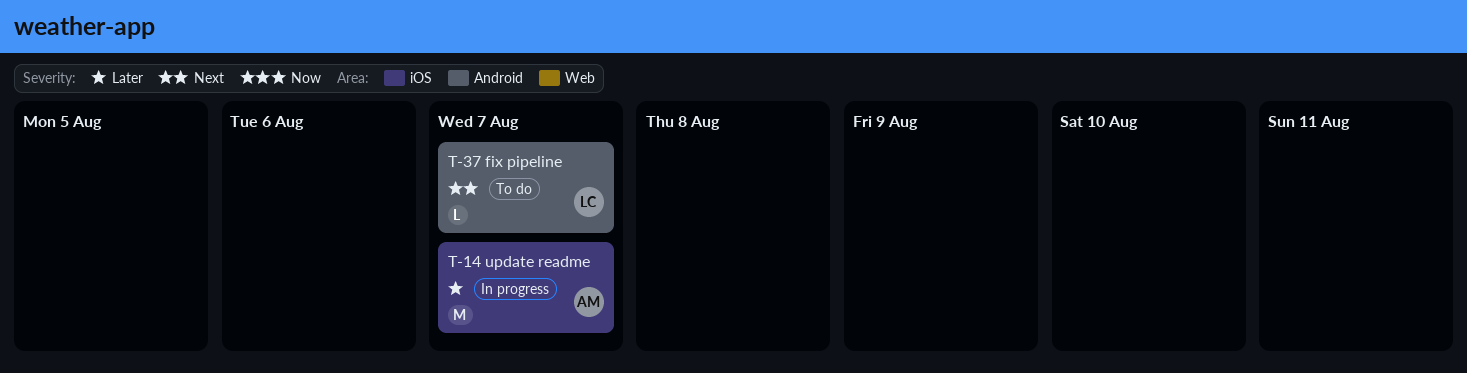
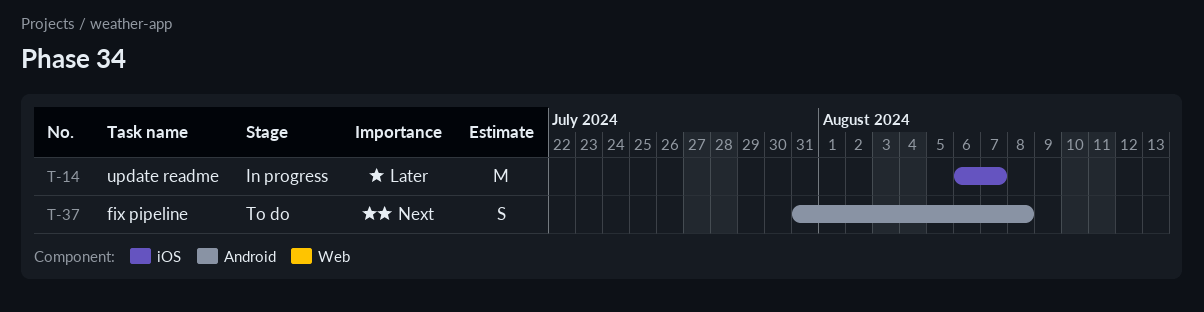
T-37, estimate: L -> S
T-37, due: Aug 7 -> Aug 8

